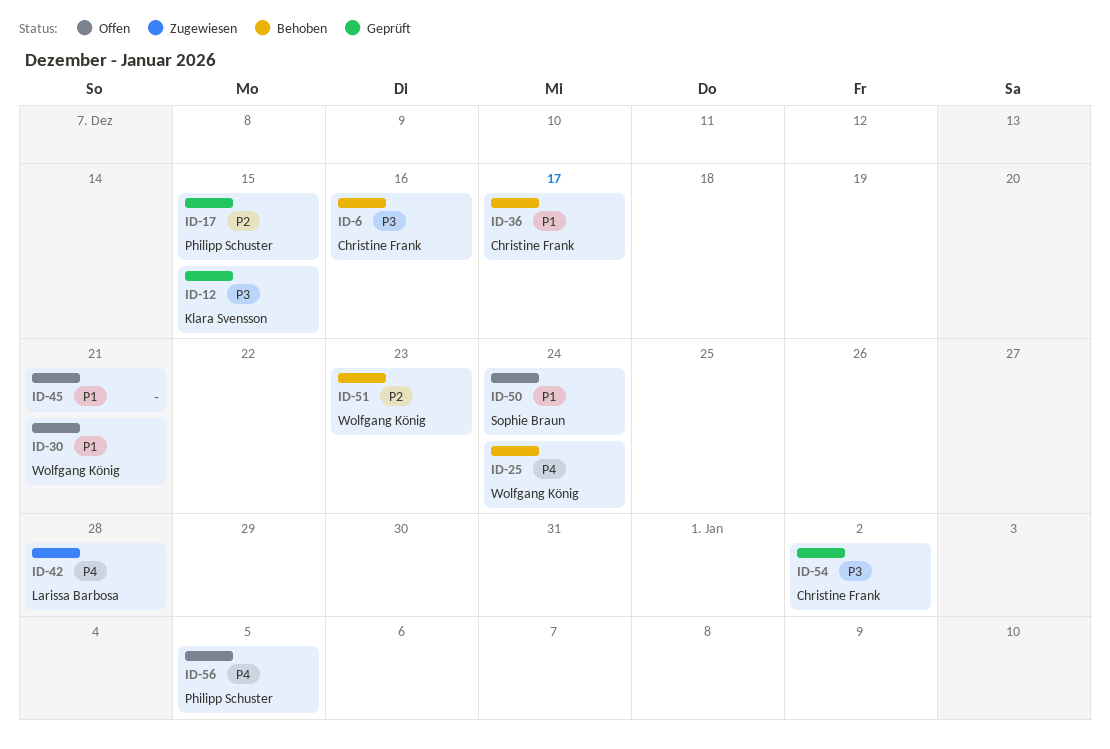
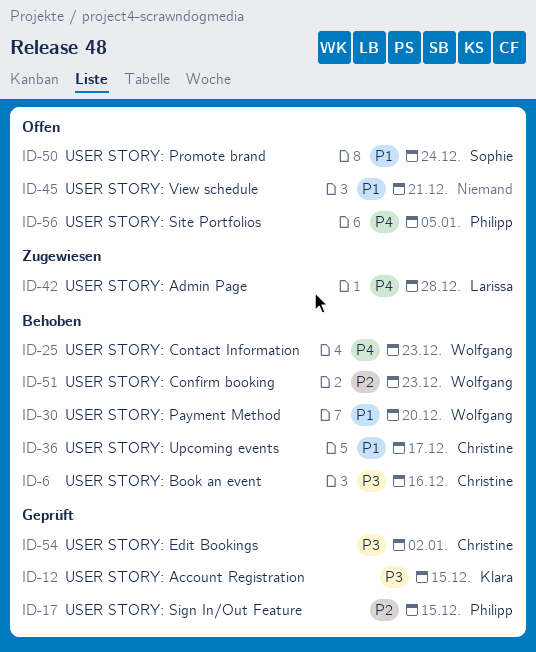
ID-25, due: Dec 24 -> Dec 23
ID-30, status: Offen -> Behoben
ID-30, due: Dec 21 -> Dec 20

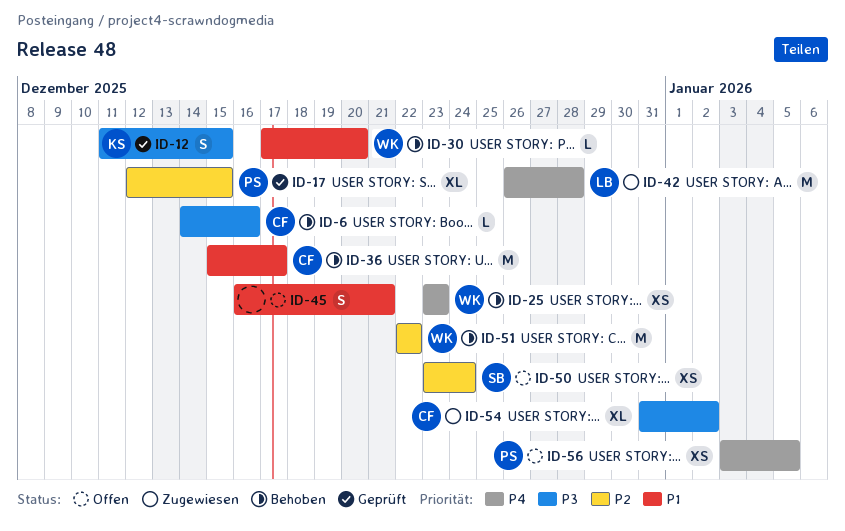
ID-50, priority: P1 -> P2
ID-51, due: Dec 23 -> Dec 22
ID-54, status: Geprüft -> Zugewiesen

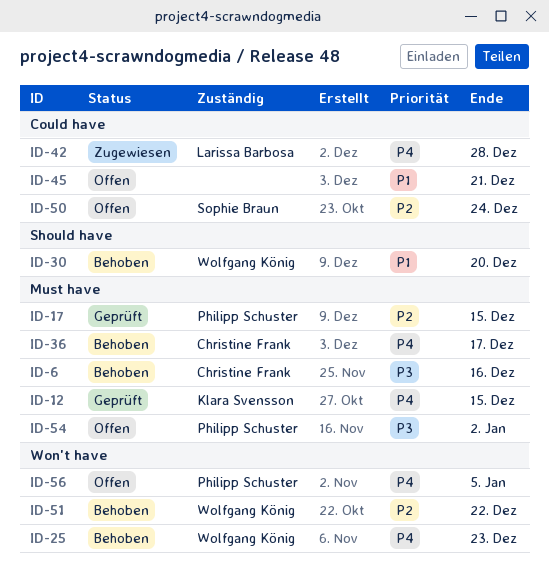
ID-12, priority: P3 -> P4
ID-36, priority: P1 -> P4
ID-54, status: Zugewiesen -> Offen
ID-54, owner: Christine Frank -> Philipp Schuster

